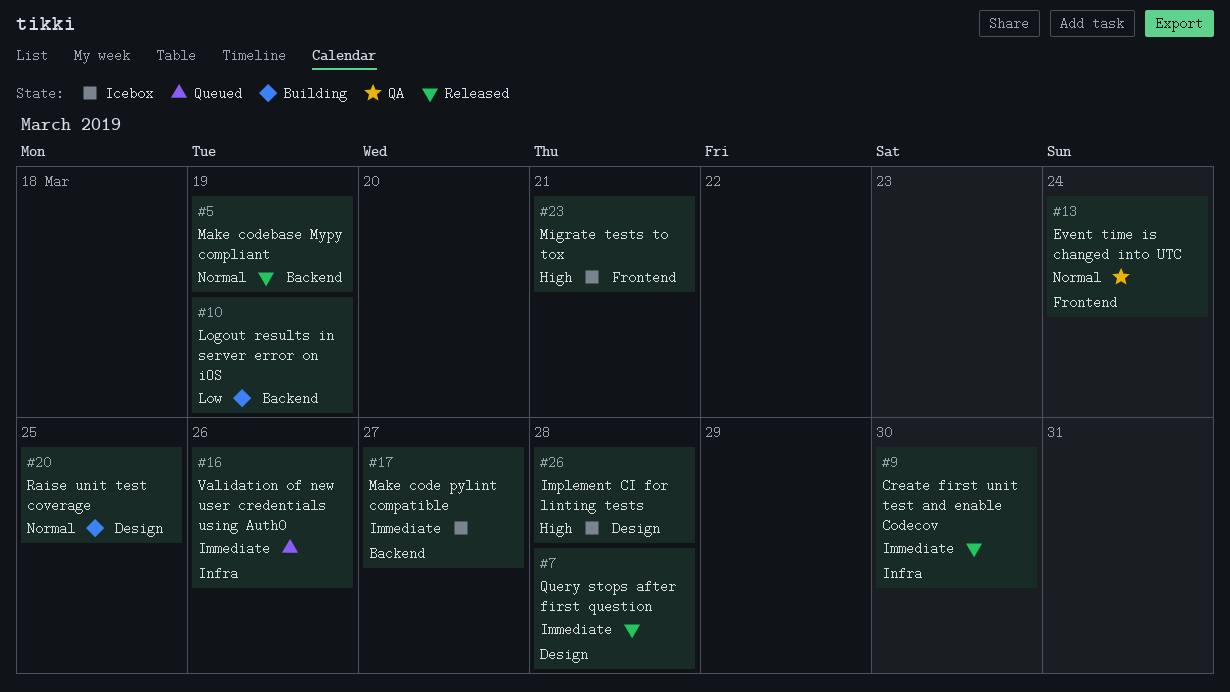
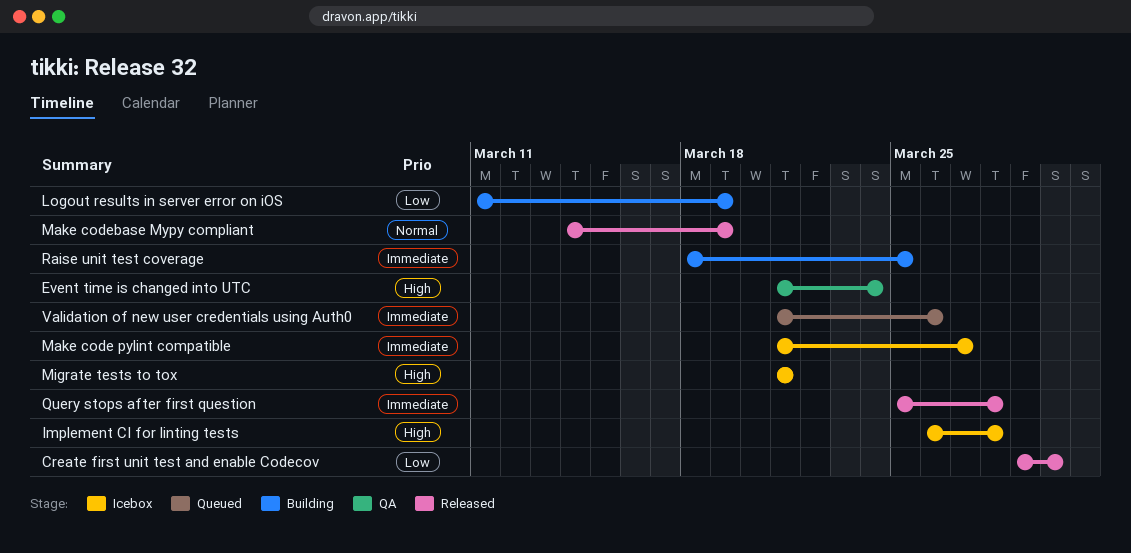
Create first unit test and enable Codecov, priority: Immediate -> Low
Event time is changed into UTC, priority: Normal -> High
Raise unit test coverage, priority: Normal -> Immediate

